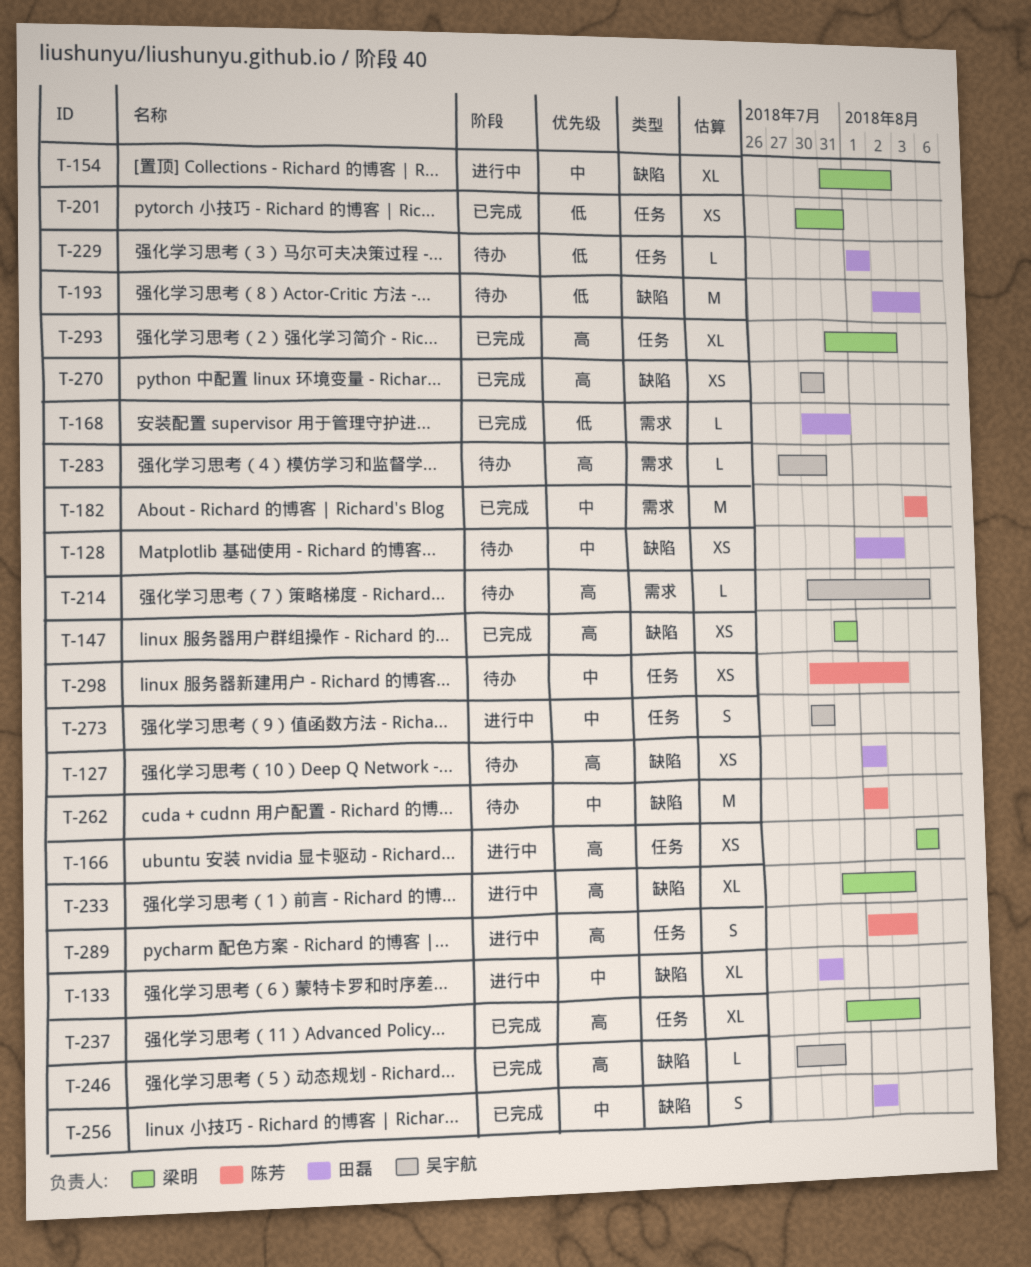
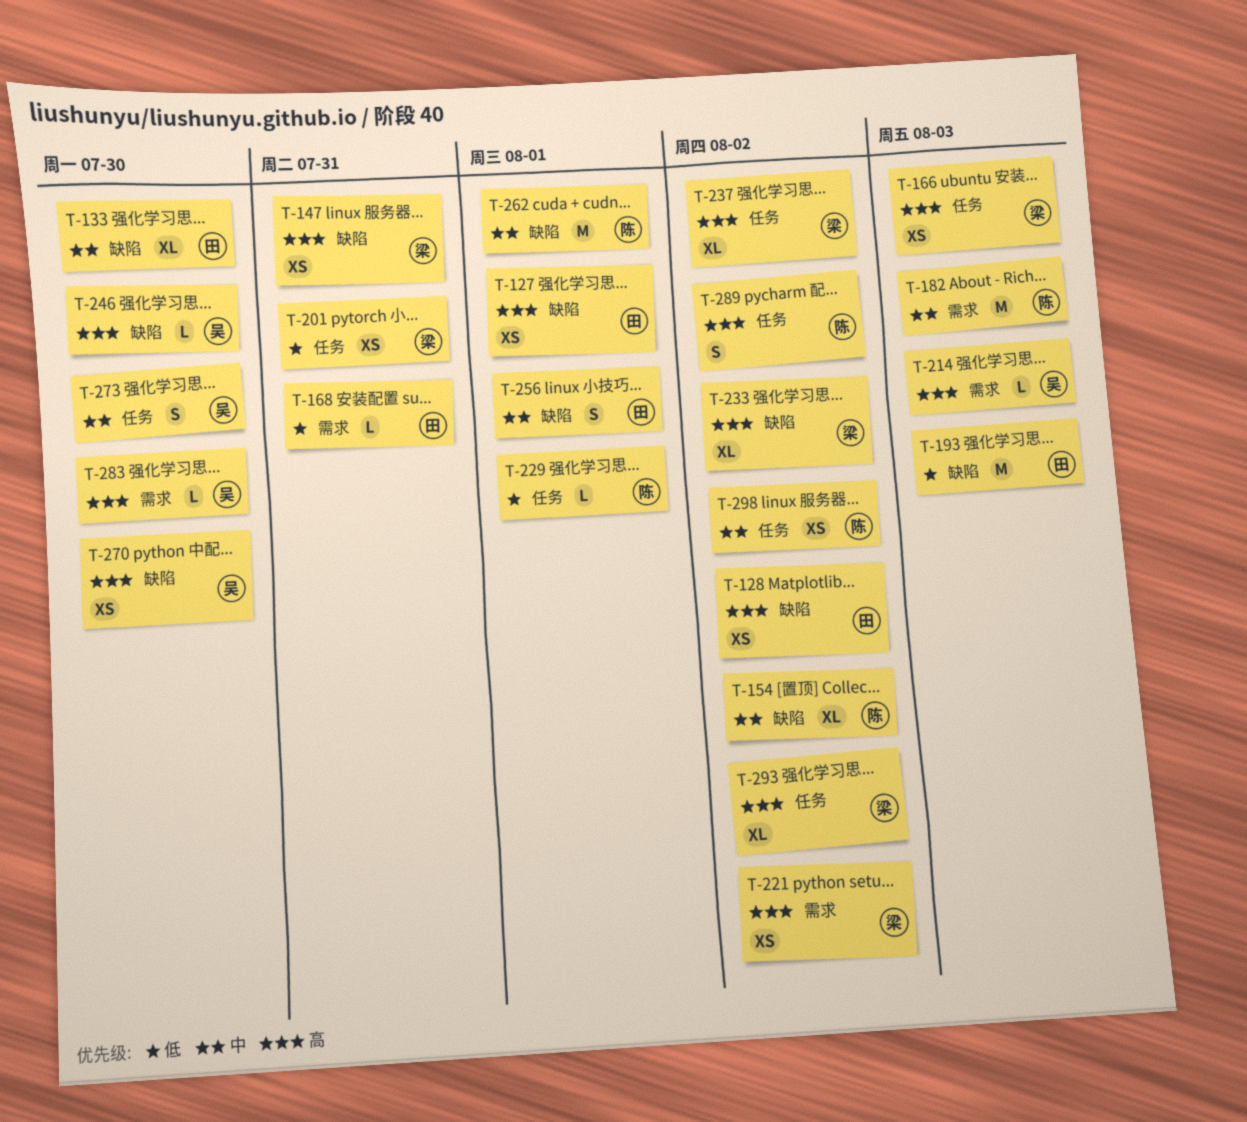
T-128, priority: 中 -> 高
T-154, owner: 梁明 -> 陈芳
T-221: none -> present
T-229, owner: 田磊 -> 陈芳

